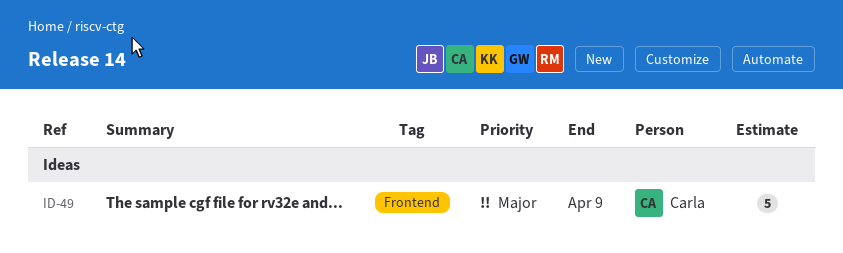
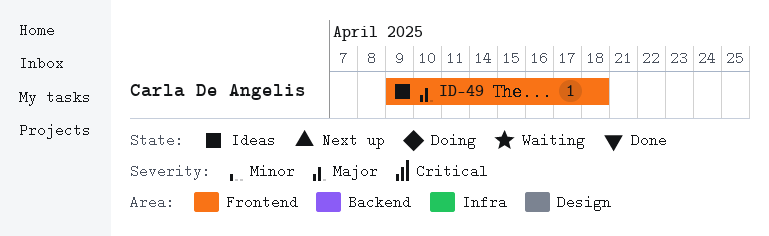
ID-49, estimate: 5 -> 1
ID-49, due: Apr 9 -> Apr 18

